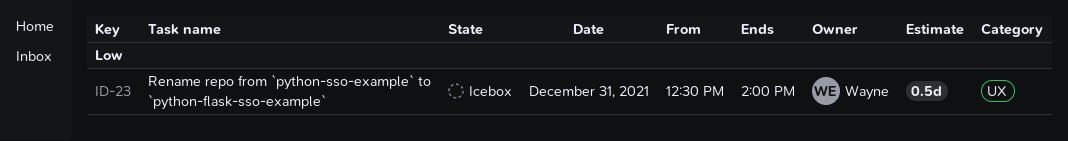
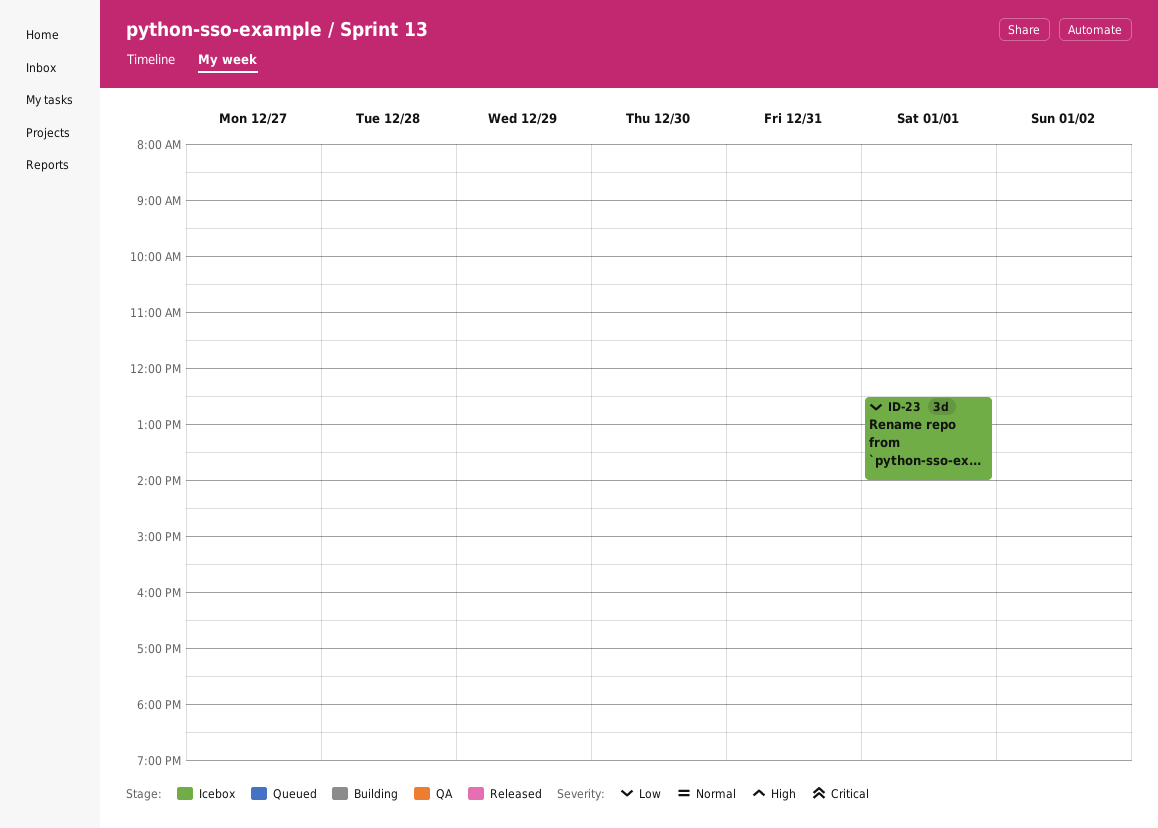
ID-23, estimate: 0.5d -> 3d
ID-23, day: Dec 31 -> Jan 1

